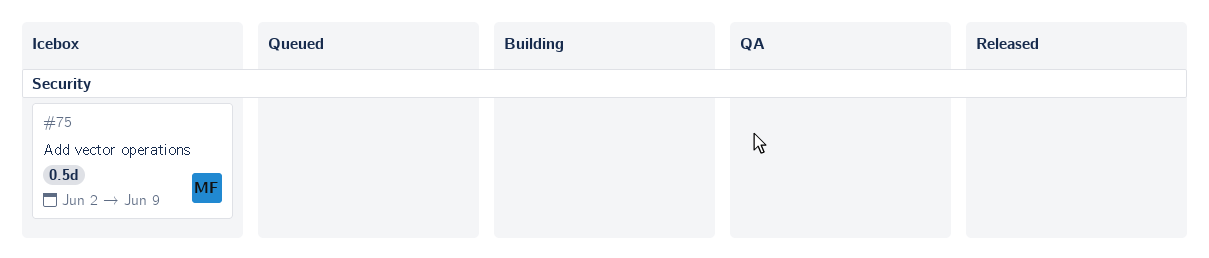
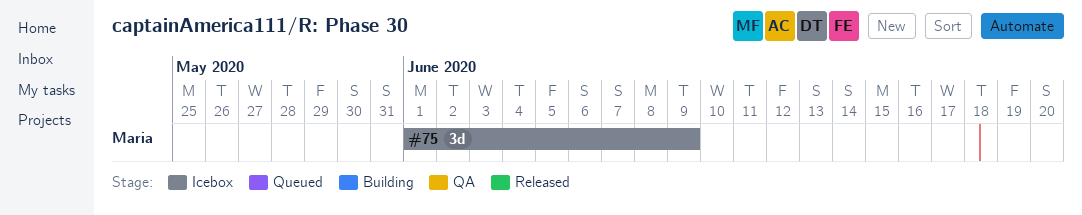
#75, estimate: 0.5d -> 3d
#75, start: Jun 2 -> Jun 1

